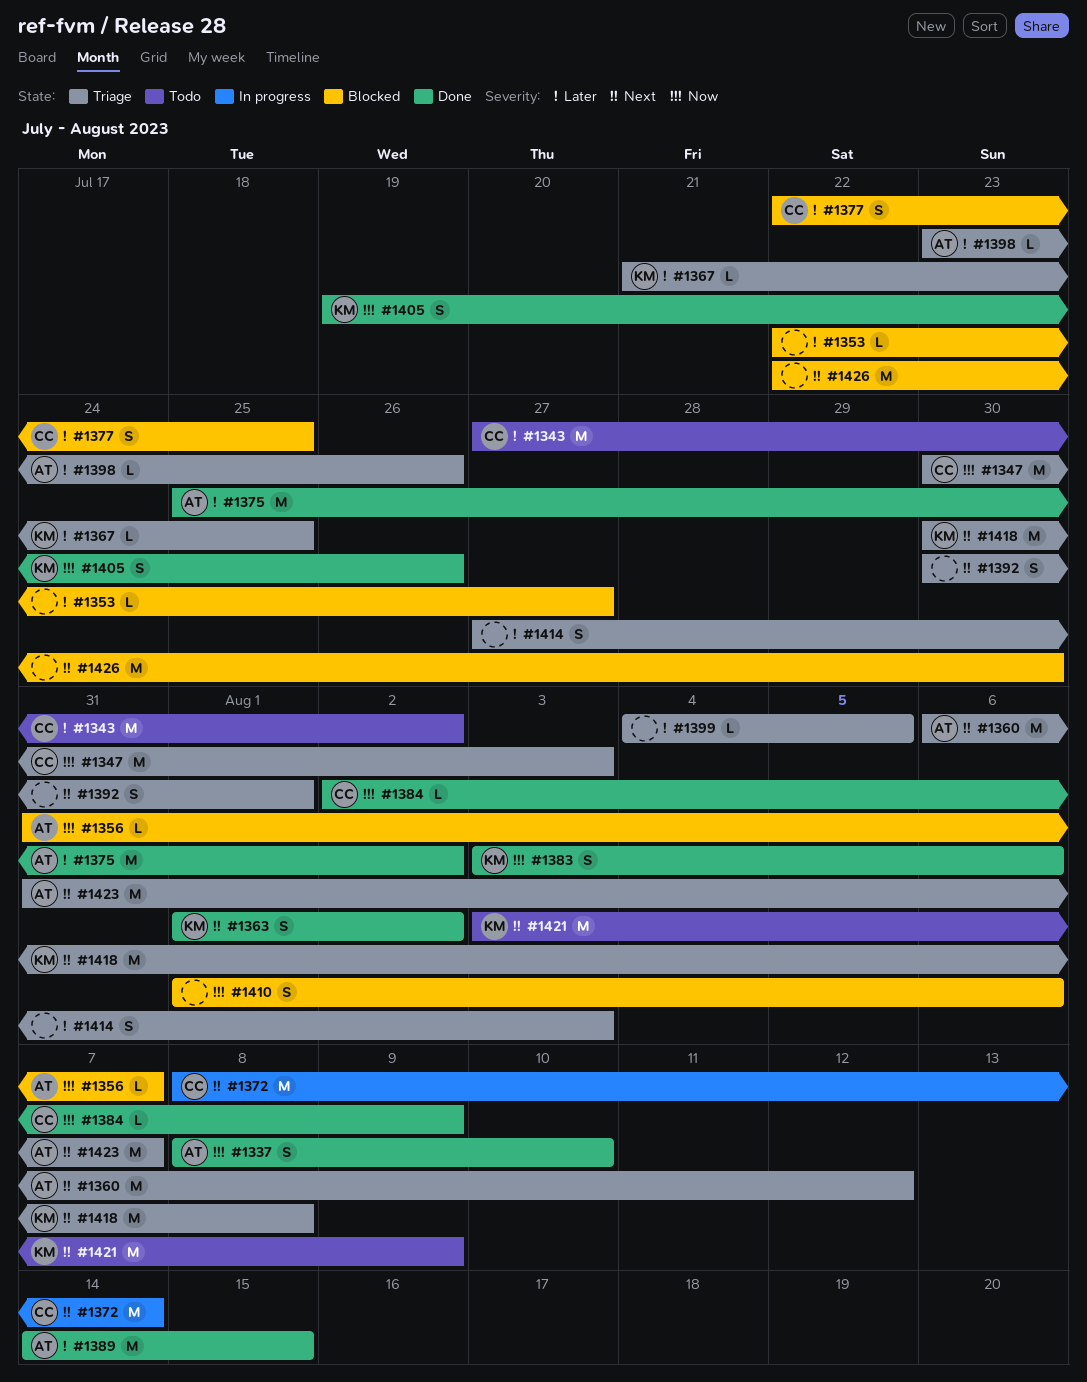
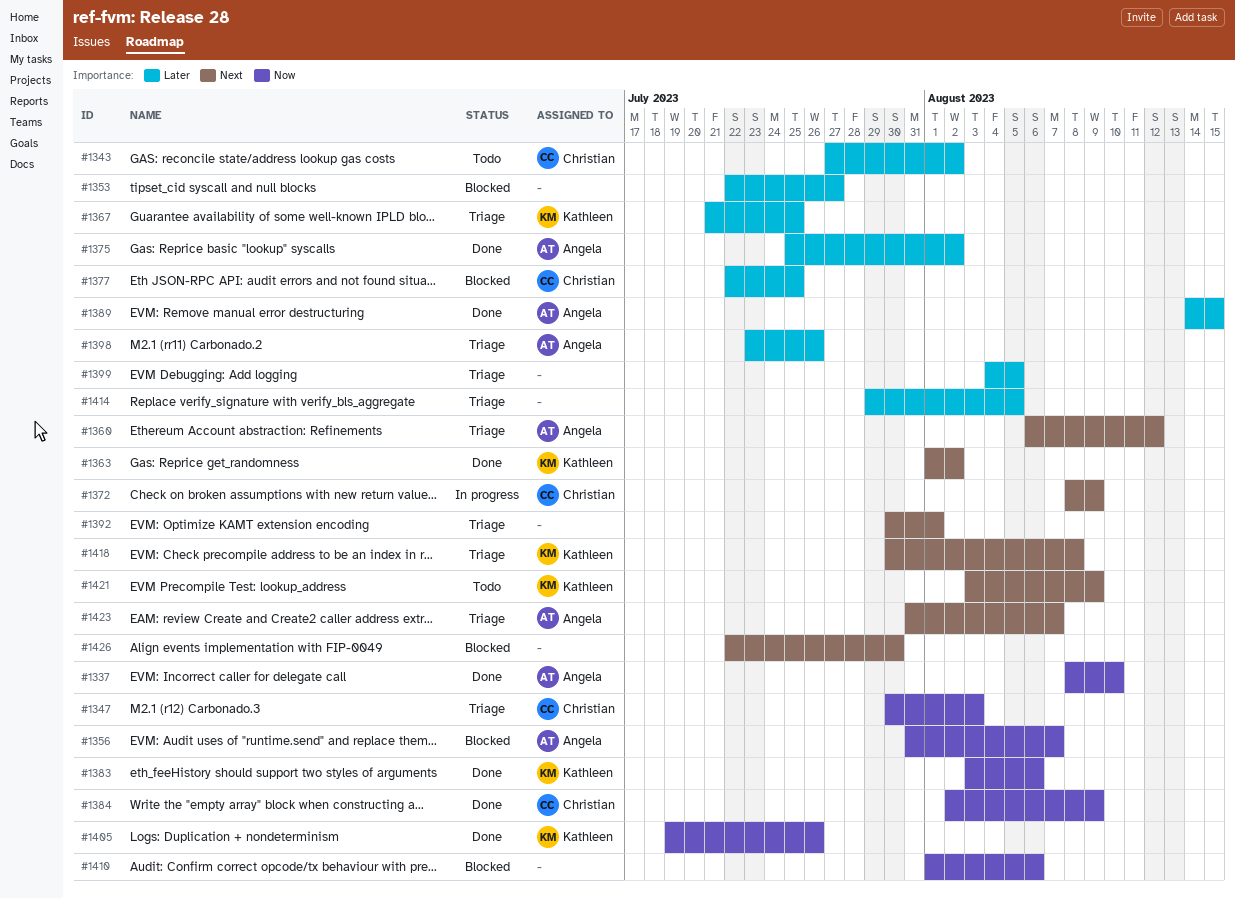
#1372, due: Aug 14 -> Aug 9
#1414, start: Jul 27 -> Jul 29
#1414, due: Aug 3 -> Aug 5

